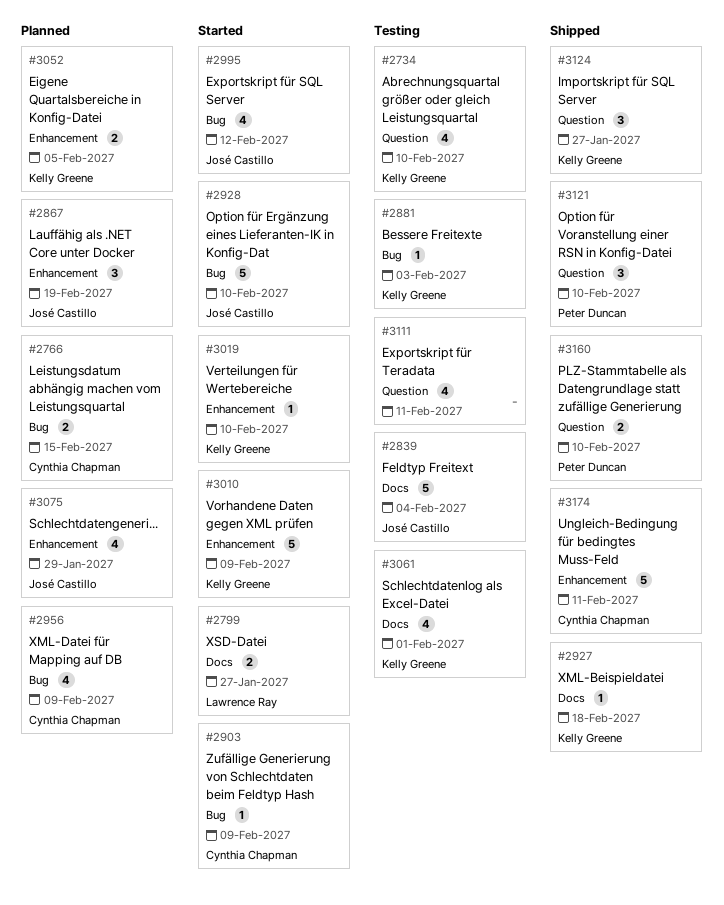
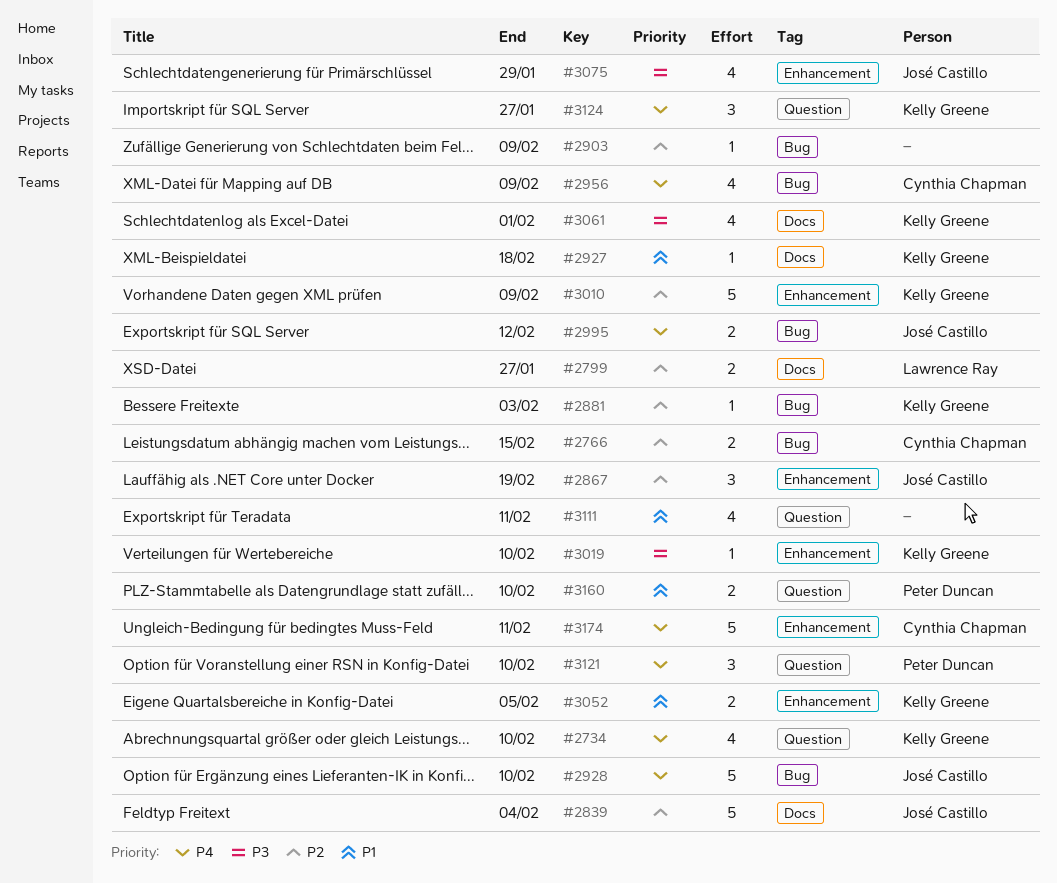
#2903, owner: Cynthia Chapman -> none
#2995, estimate: 4 -> 2

